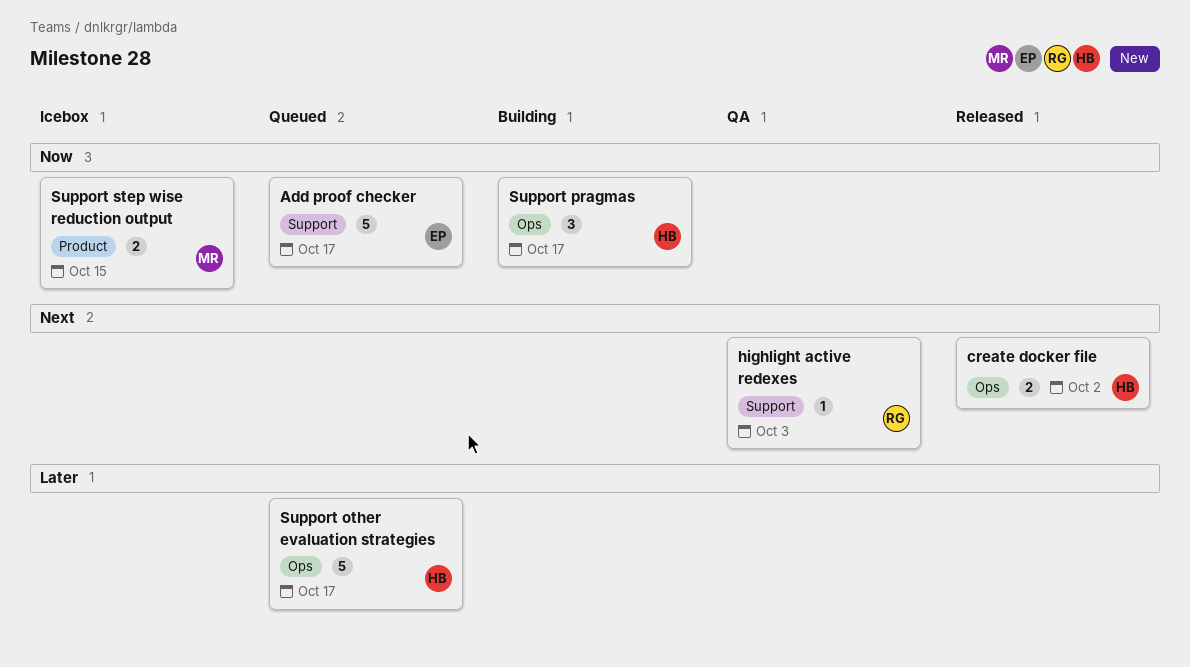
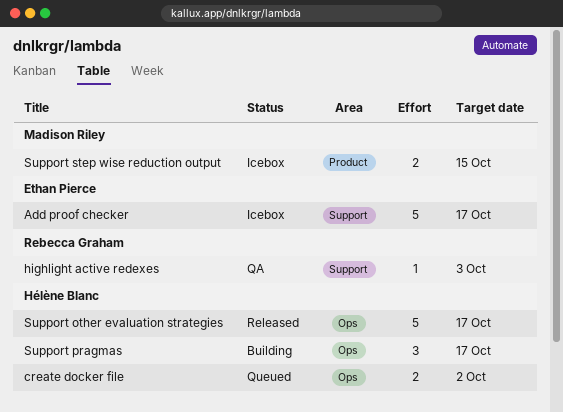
Add proof checker, status: Queued -> Icebox
create docker file, status: Released -> Queued
Support other evaluation strategies, status: Queued -> Released

